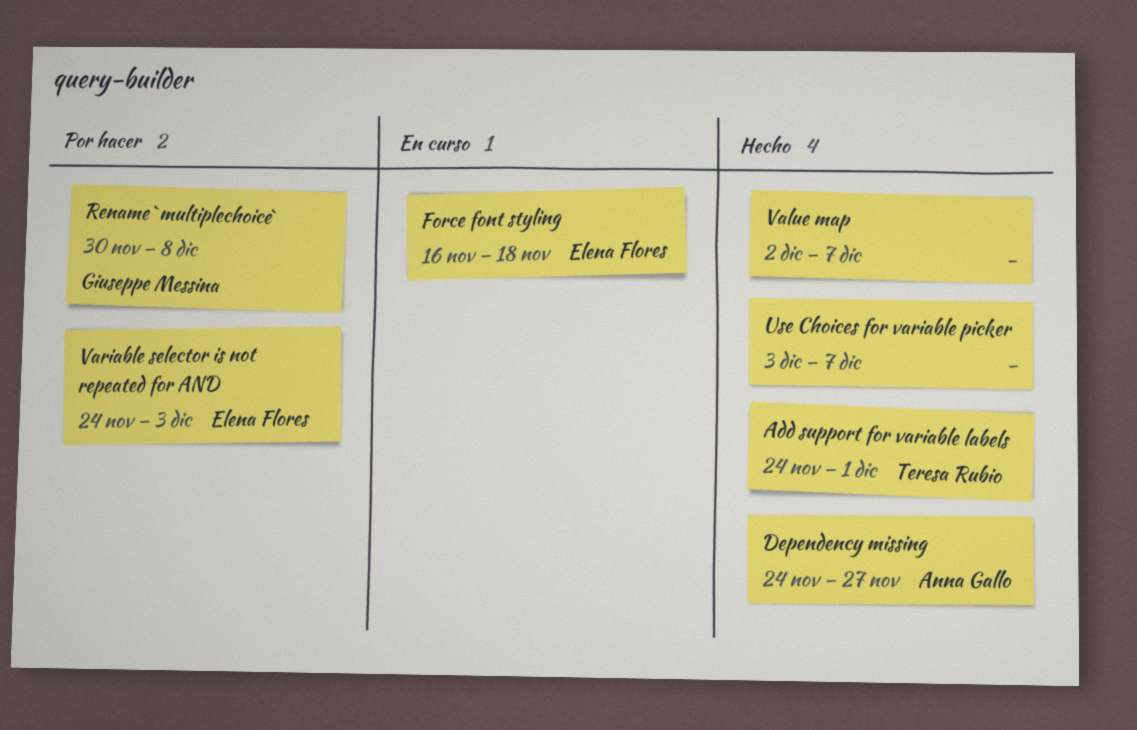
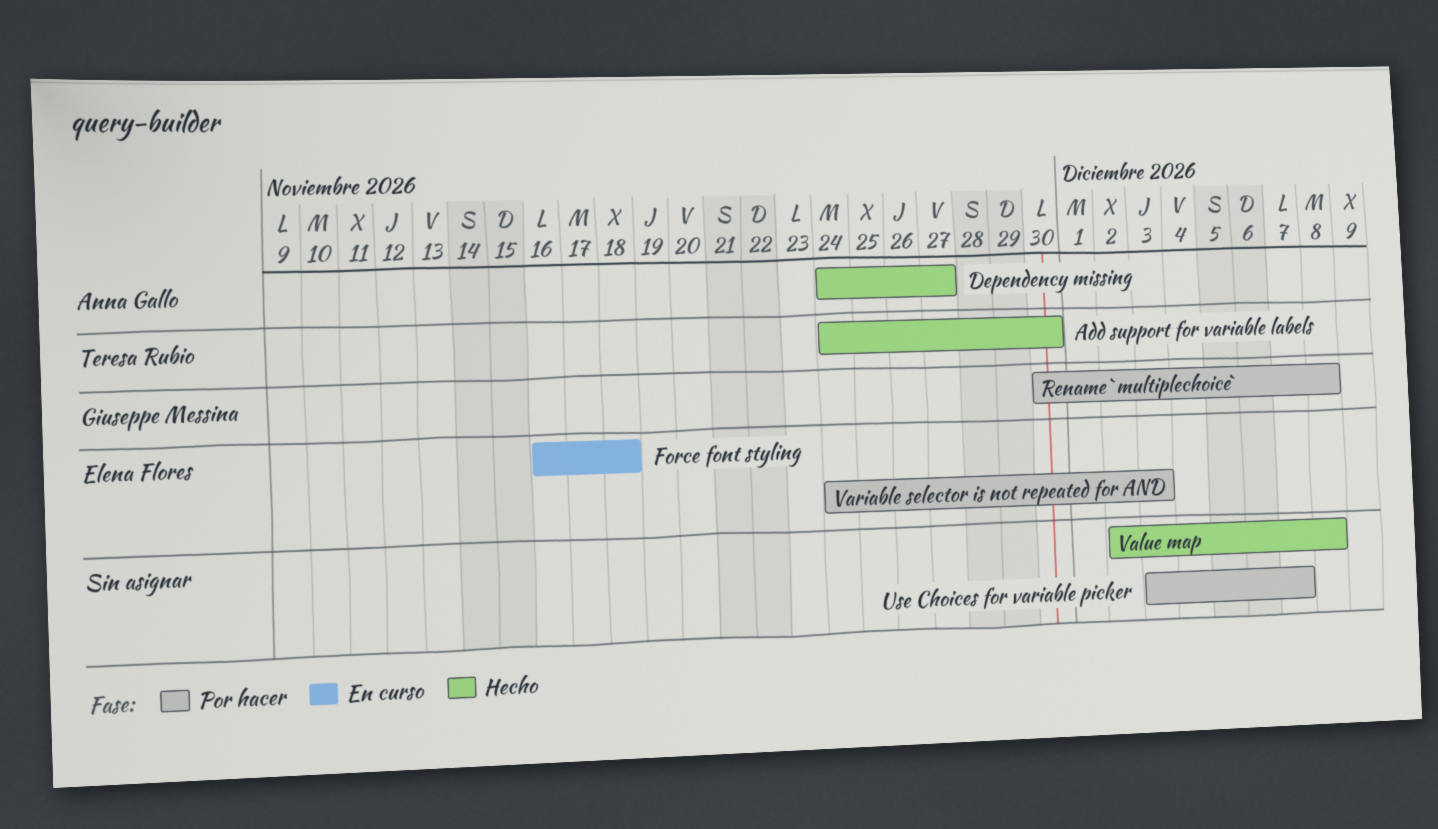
Add support for variable labels, due: Dec 1 -> Nov 30
Use Choices for variable picker, status: Hecho -> Por hacer
Value map, due: Dec 7 -> Dec 8

